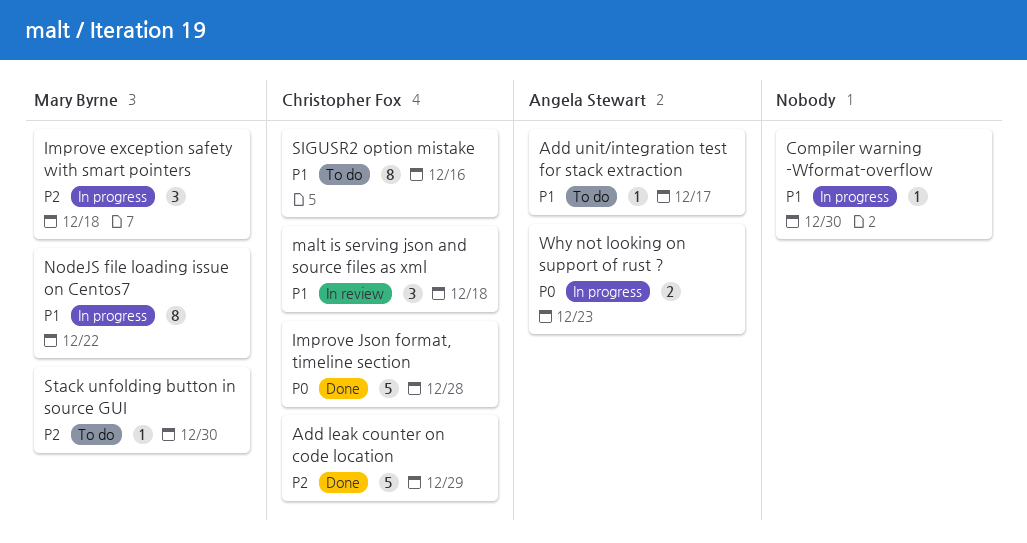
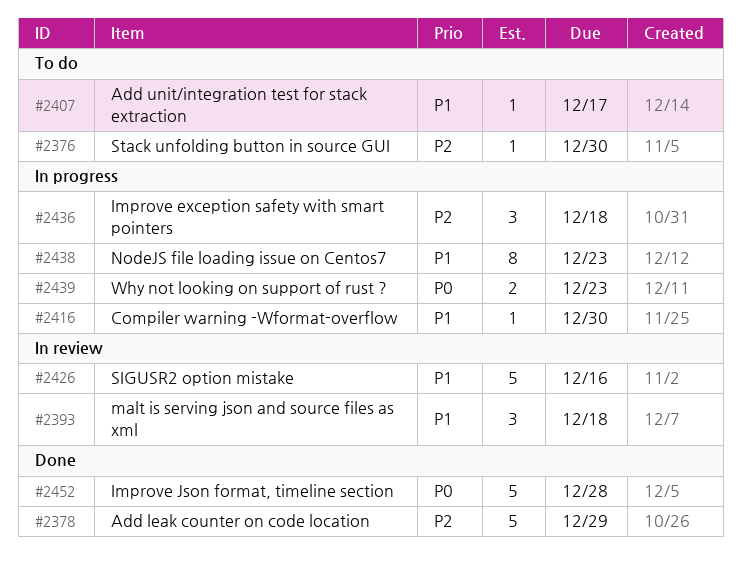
NodeJS file loading issue on Centos7, due: Dec 22 -> Dec 23
SIGUSR2 option mistake, status: To do -> In review
SIGUSR2 option mistake, estimate: 8 -> 5

